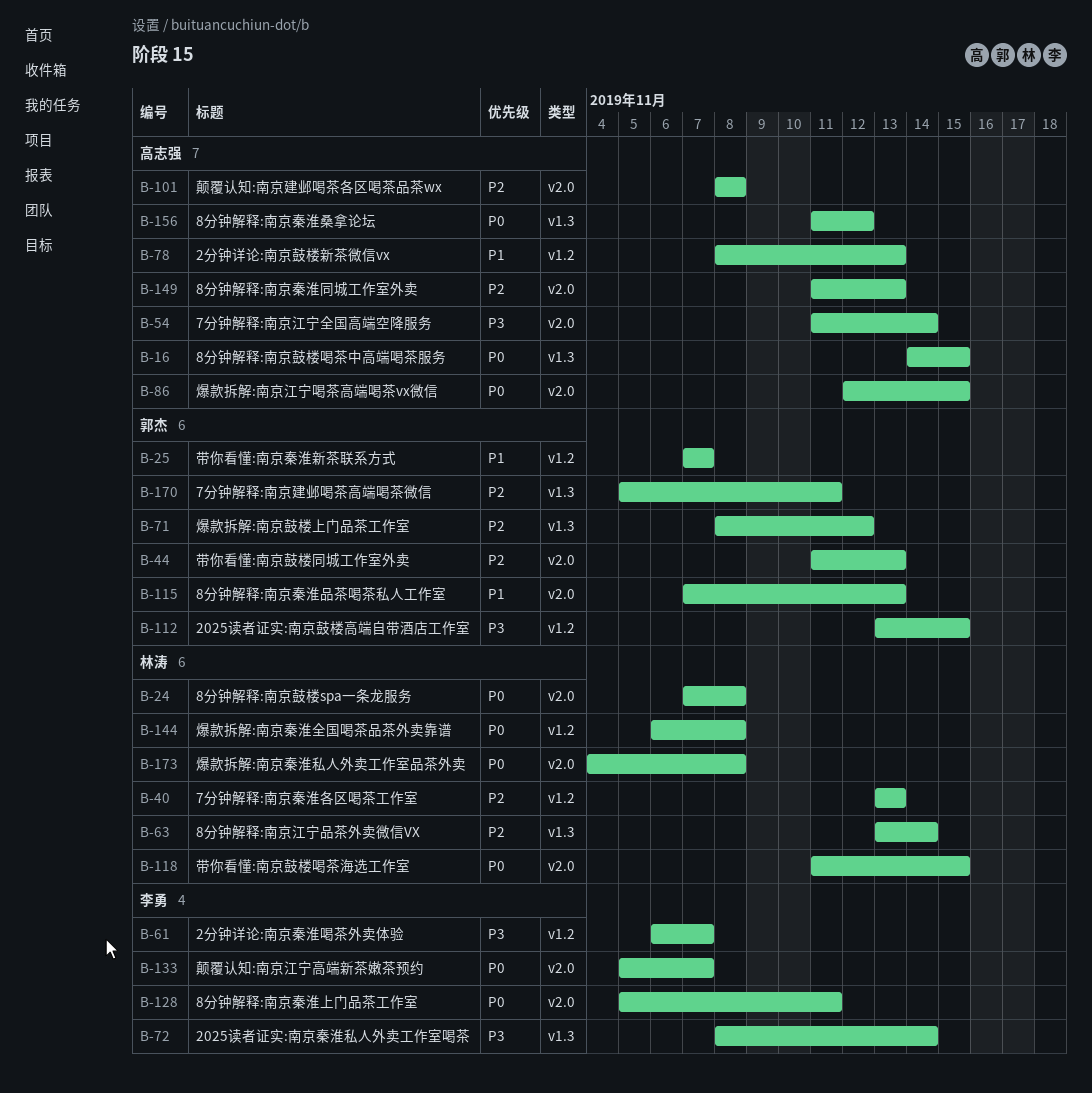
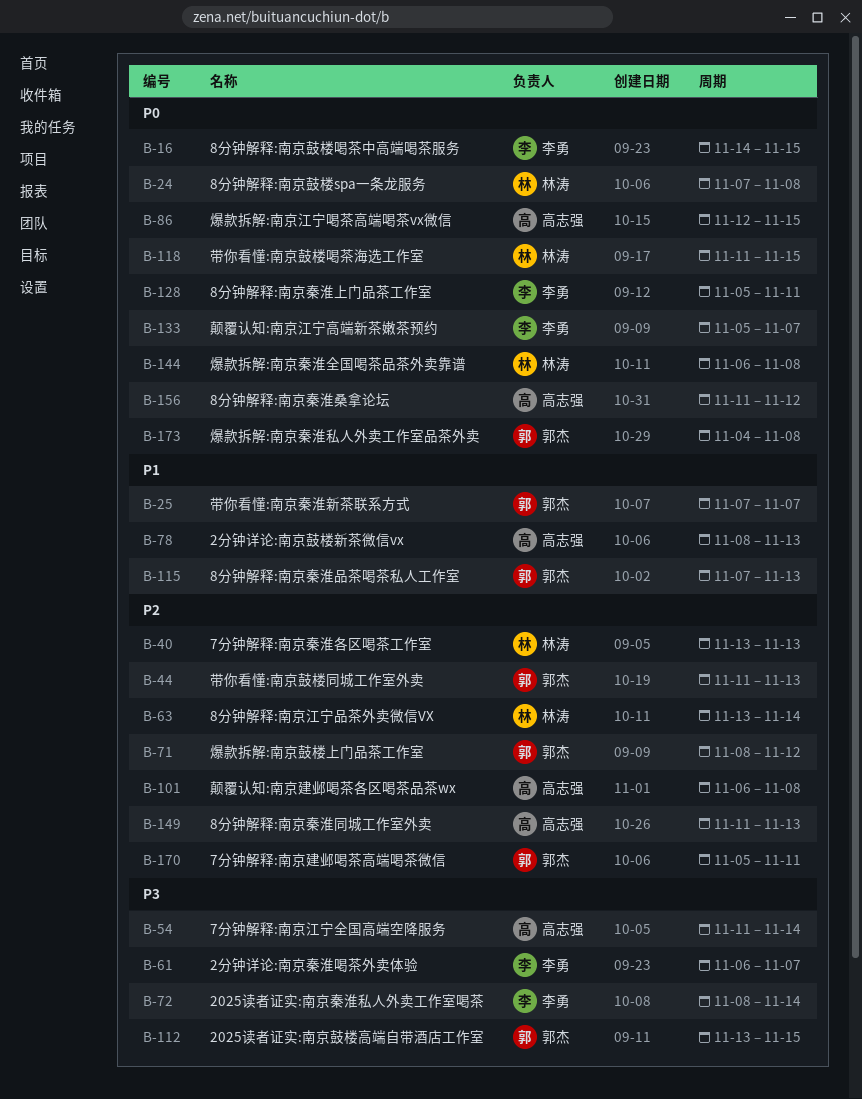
B-16, owner: 高志强 -> 李勇
B-101, start: Nov 8 -> Nov 6
B-173, owner: 林涛 -> 郭杰

